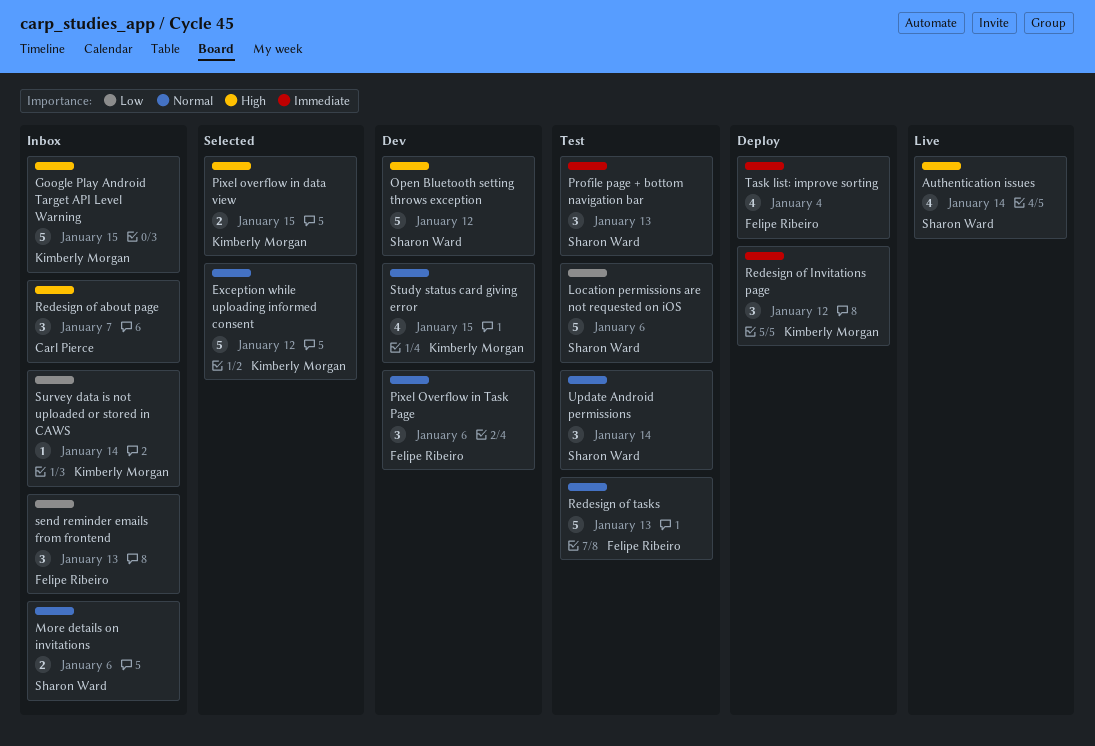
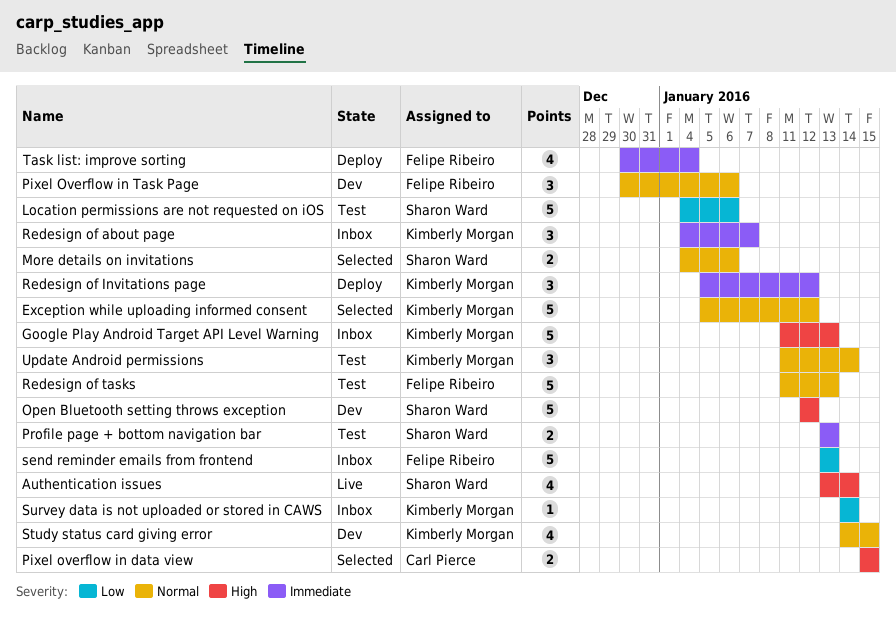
Google Play Android Target API Level Warning, due: Jan 15 -> Jan 13
More details on invitations, status: Inbox -> Selected
Pixel overflow in data view, owner: Kimberly Morgan -> Carl Pierce
Profile page + bottom navigation bar, estimate: 3 -> 2
Redesign of about page, owner: Carl Pierce -> Kimberly Morgan
Redesign of about page, priority: High -> Immediate
send reminder emails from frontend, estimate: 3 -> 5
Update Android permissions, owner: Sharon Ward -> Kimberly Morgan

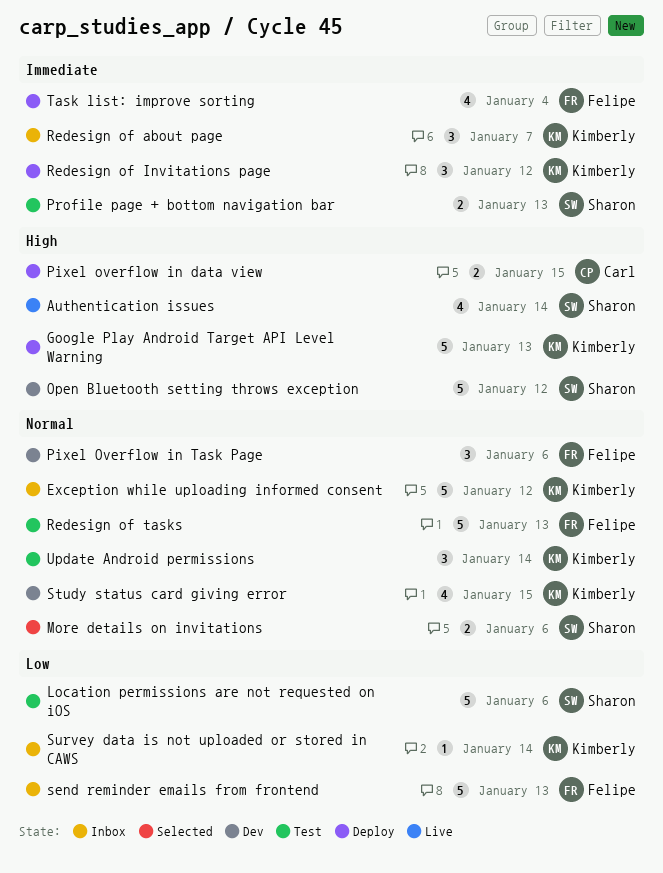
Exception while uploading informed consent, status: Selected -> Inbox
Google Play Android Target API Level Warning, status: Inbox -> Deploy
Pixel overflow in data view, status: Selected -> Deploy

